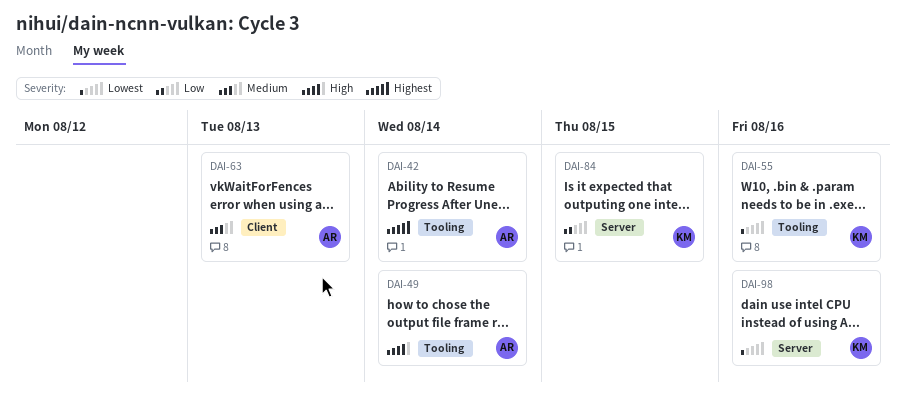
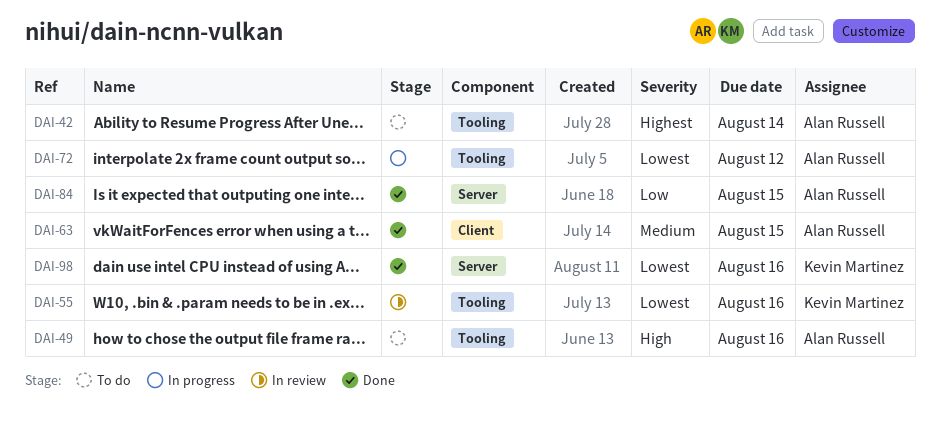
DAI-49, due: Aug 14 -> Aug 16
DAI-63, due: Aug 13 -> Aug 15
DAI-72: none -> present
DAI-84, owner: Kevin Martinez -> Alan Russell

